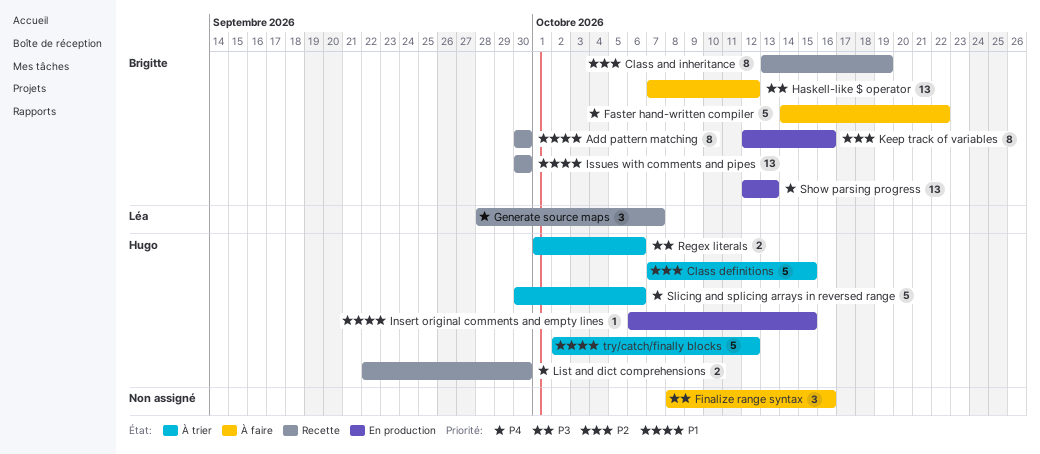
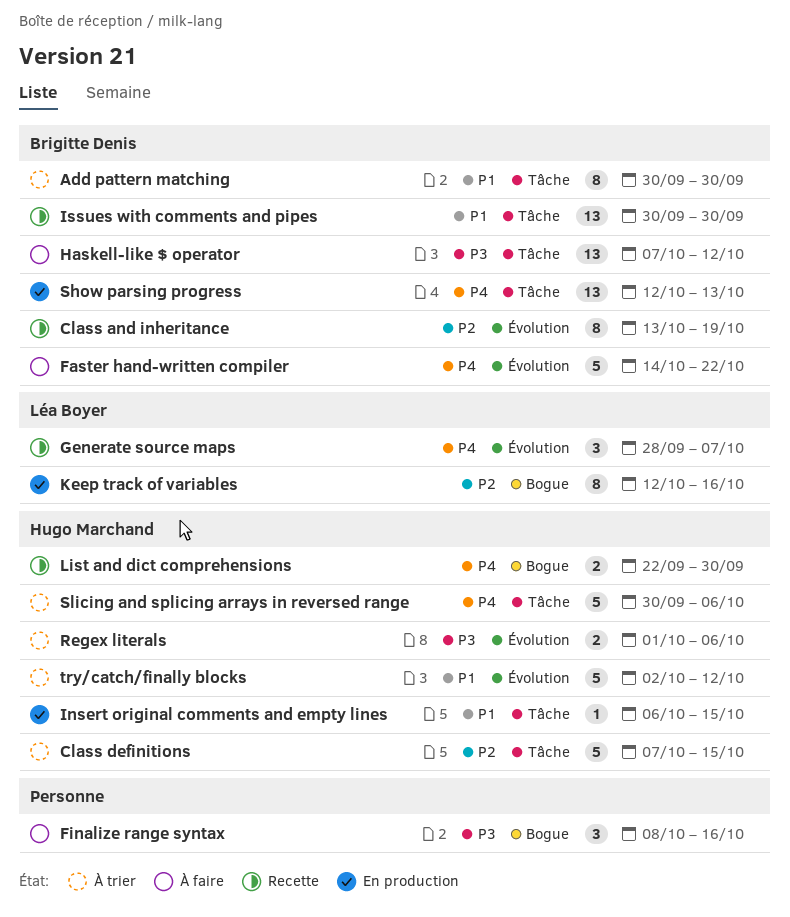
Add pattern matching, status: Recette -> À trier
Keep track of variables, owner: Brigitte Denis -> Léa Boyer

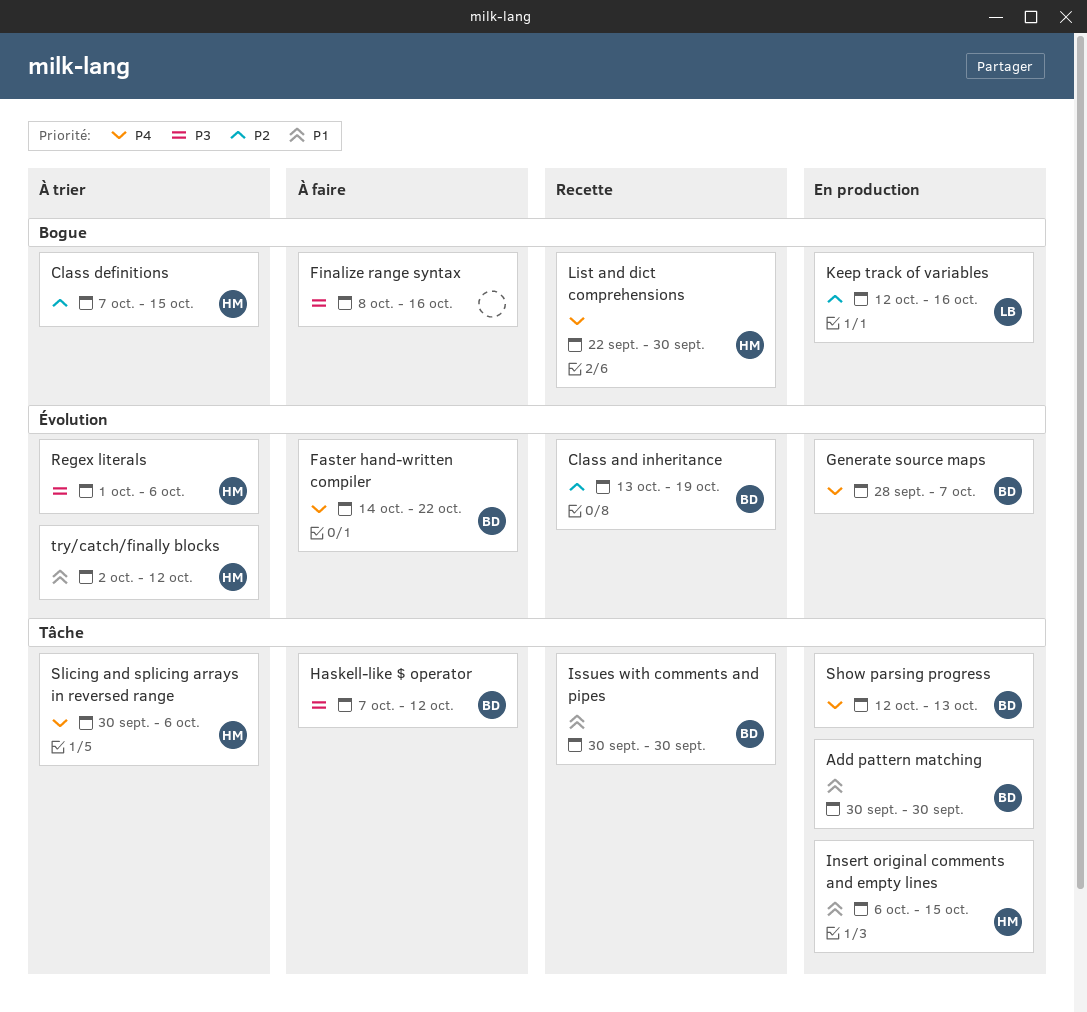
Add pattern matching, status: À trier -> En production
Class definitions, label: Tâche -> Bogue
Generate source maps, status: Recette -> En production
Generate source maps, owner: Léa Boyer -> Brigitte Denis

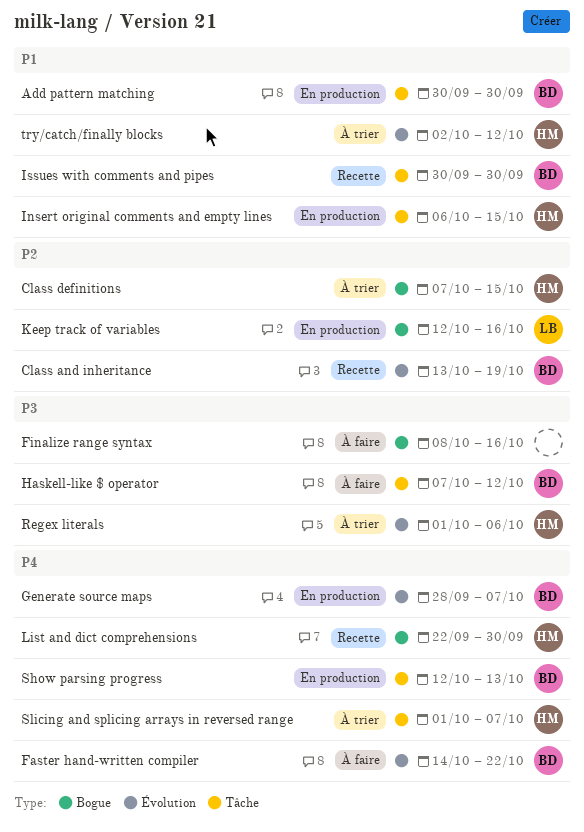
Slicing and splicing arrays in reversed range, start: Sep 30 -> Oct 1
Slicing and splicing arrays in reversed range, due: Oct 6 -> Oct 7

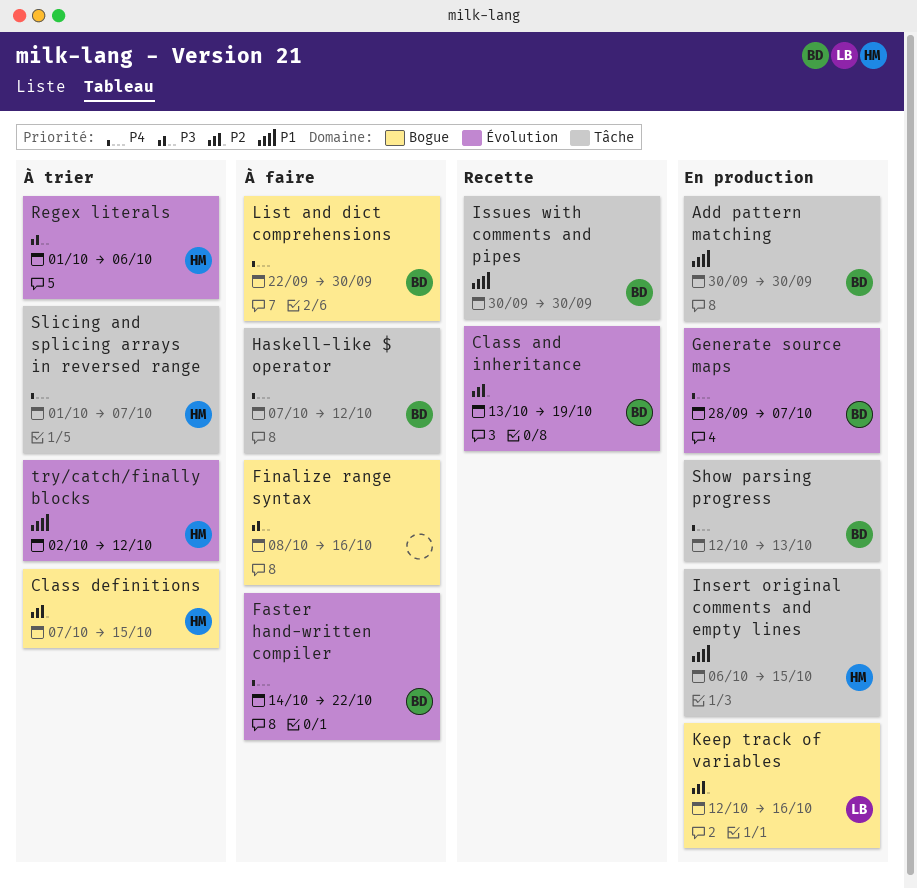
Haskell-like $ operator, priority: P3 -> P4
List and dict comprehensions, status: Recette -> À faire
List and dict comprehensions, owner: HM -> BD

